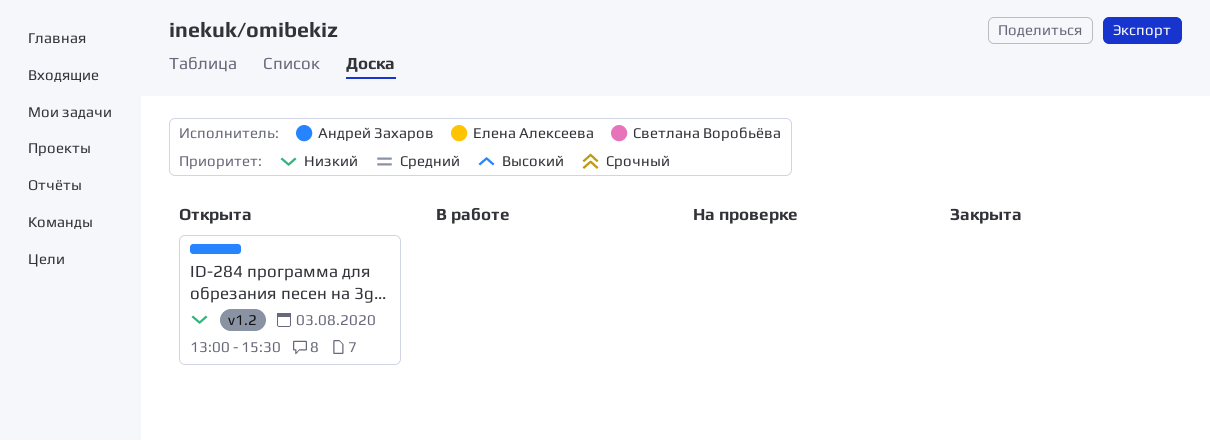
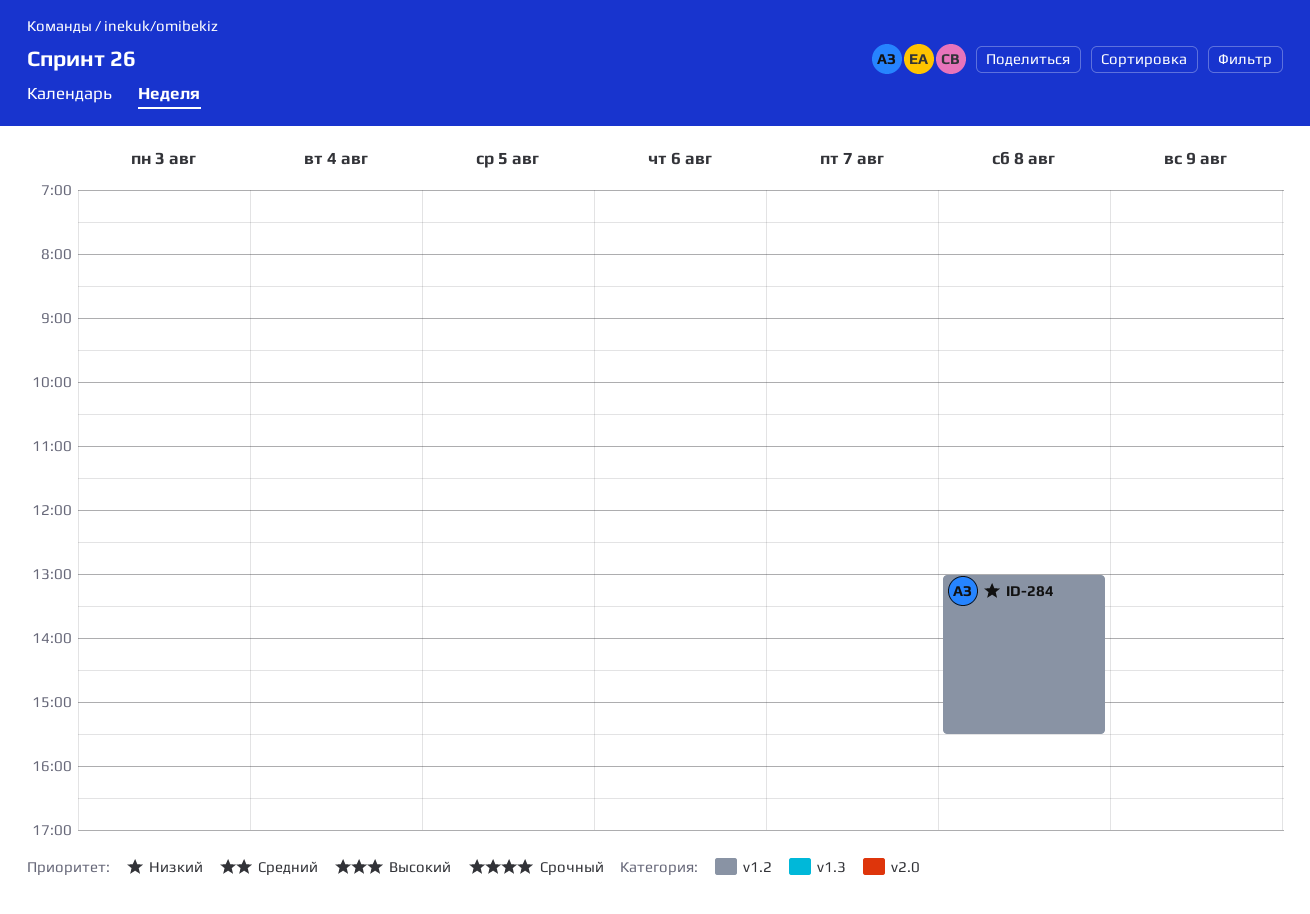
ID-284, day: Aug 3 -> Aug 8

